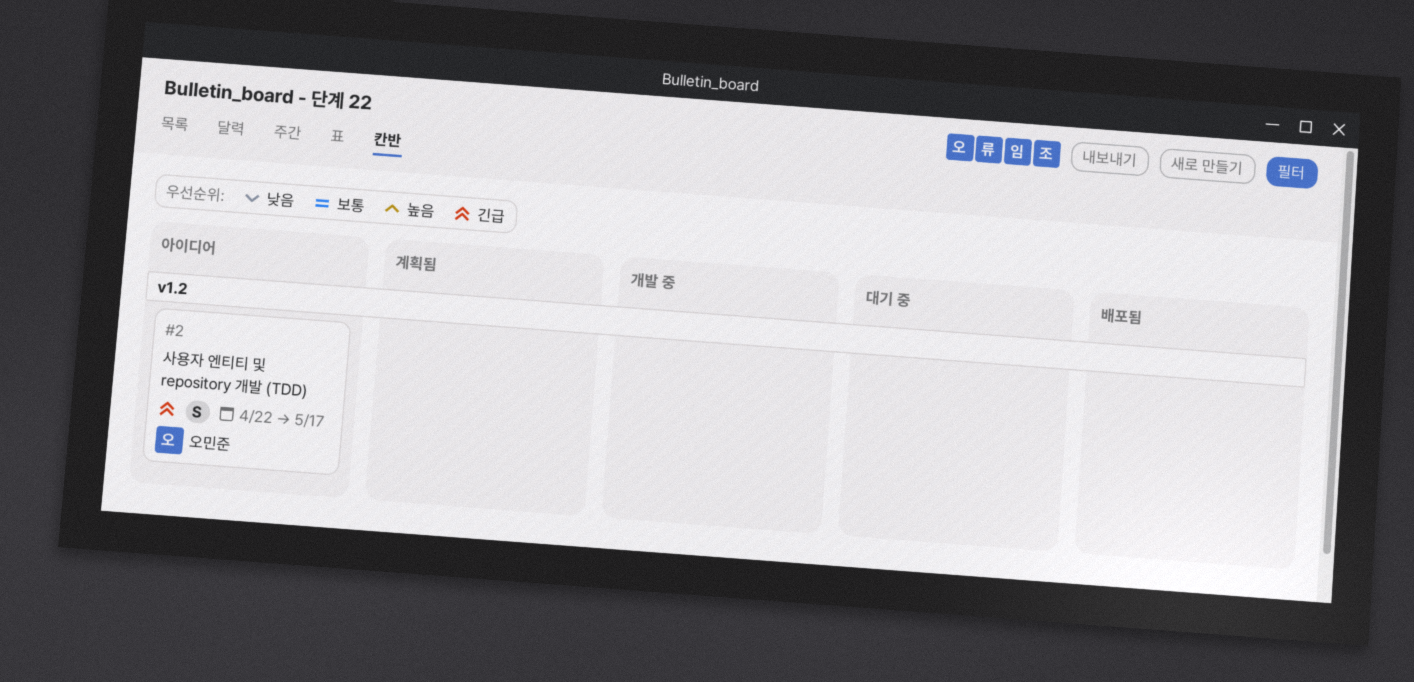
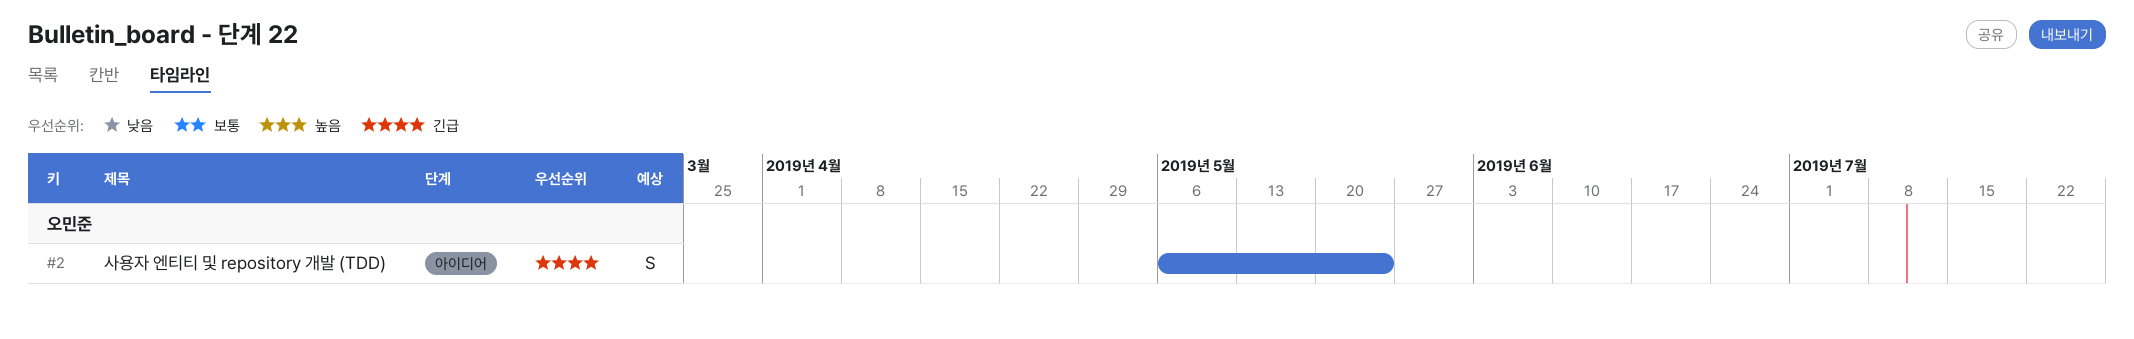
#2, start: Apr 22 -> May 6
#2, due: May 17 -> May 24

